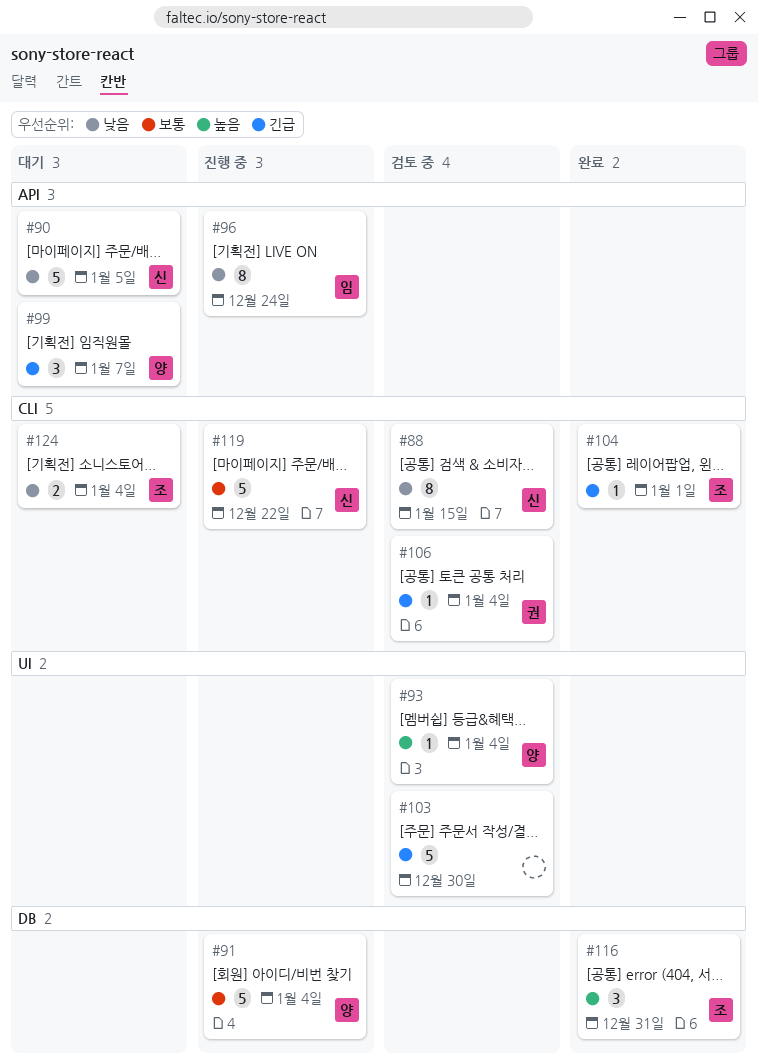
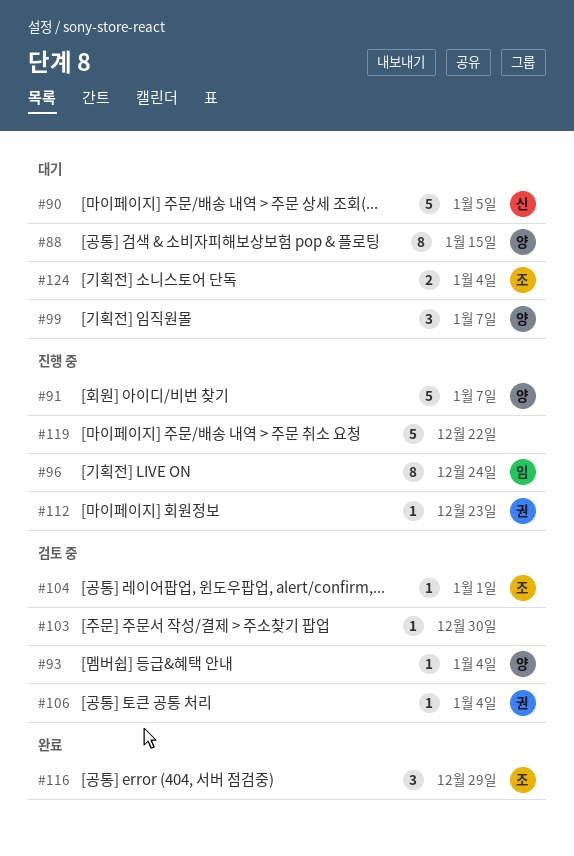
#88, status: 검토 중 -> 대기
#88, owner: 신 -> 양
#91, due: Jan 4 -> Jan 7
#103, estimate: 5 -> 1
#104, status: 완료 -> 검토 중
#112: none -> present
#116, due: Dec 31 -> Dec 29
#119, owner: 신 -> none

